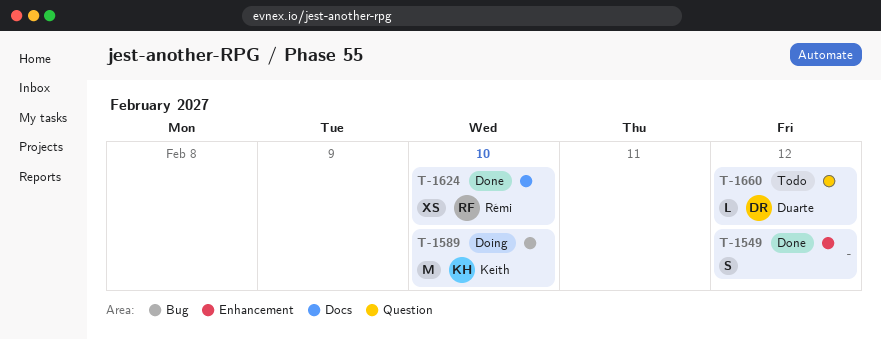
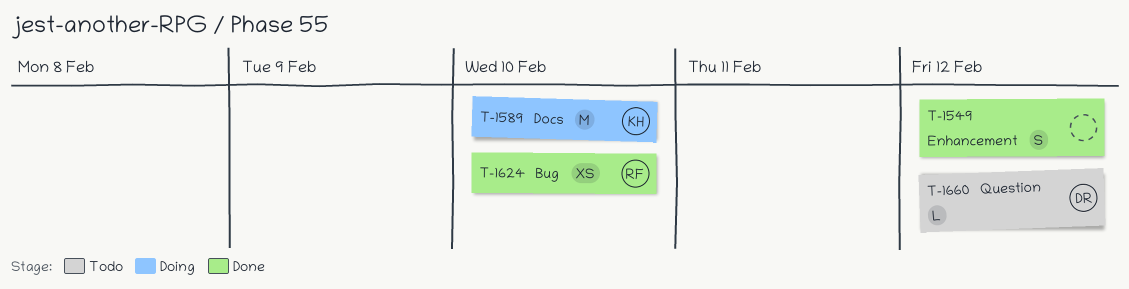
T-1589, label: Bug -> Docs
T-1624, label: Docs -> Bug

